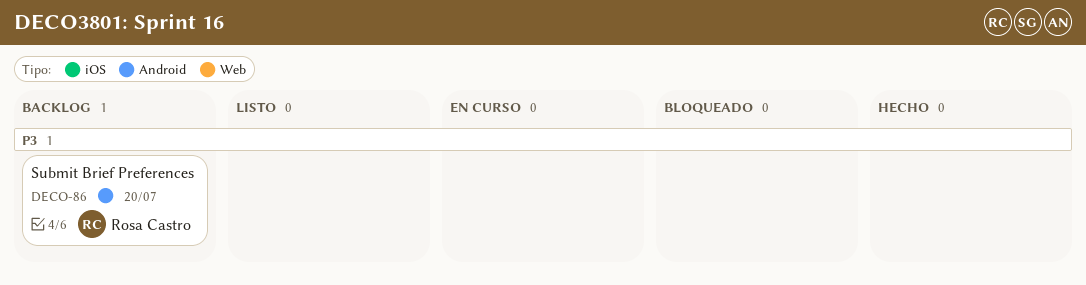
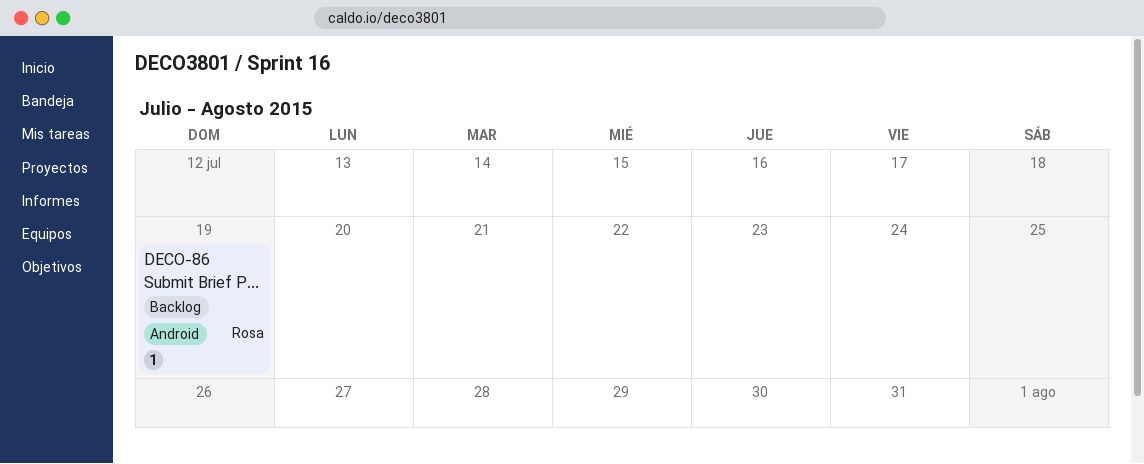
DECO-86, due: Jul 20 -> Jul 19

